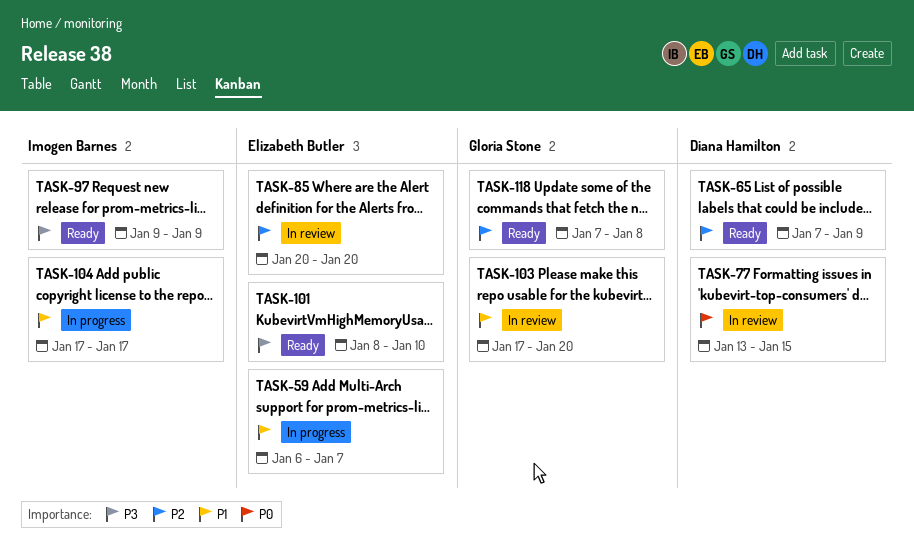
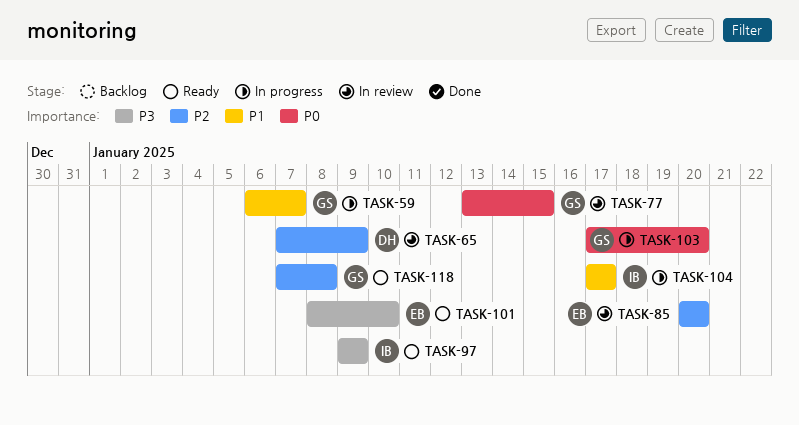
TASK-59, owner: Elizabeth Butler -> Gloria Stone
TASK-65, status: Ready -> In review
TASK-77, owner: Diana Hamilton -> Gloria Stone
TASK-103, status: In review -> In progress
TASK-103, priority: P1 -> P0

